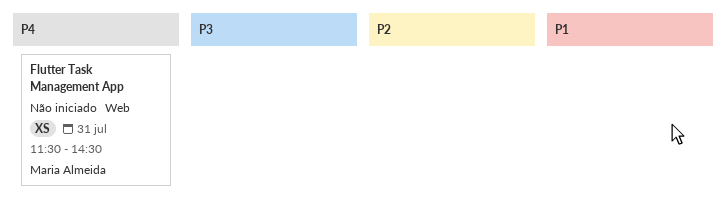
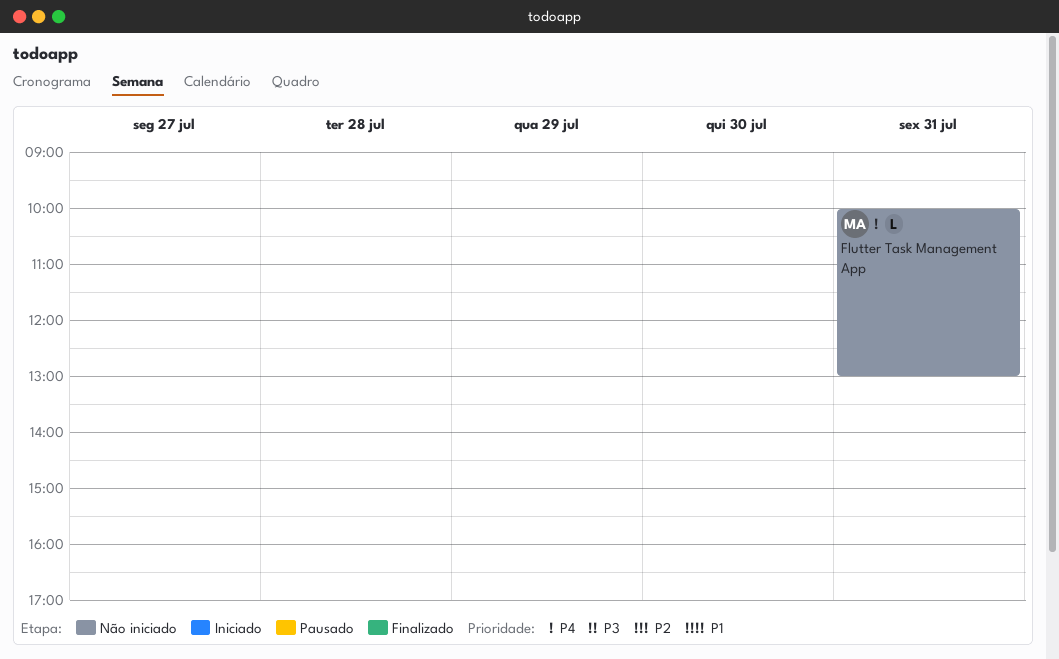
Flutter Task Management App, estimate: XS -> L
Flutter Task Management App, begins: 11:30 -> 10:00
Flutter Task Management App, ends: 14:30 -> 13:00

